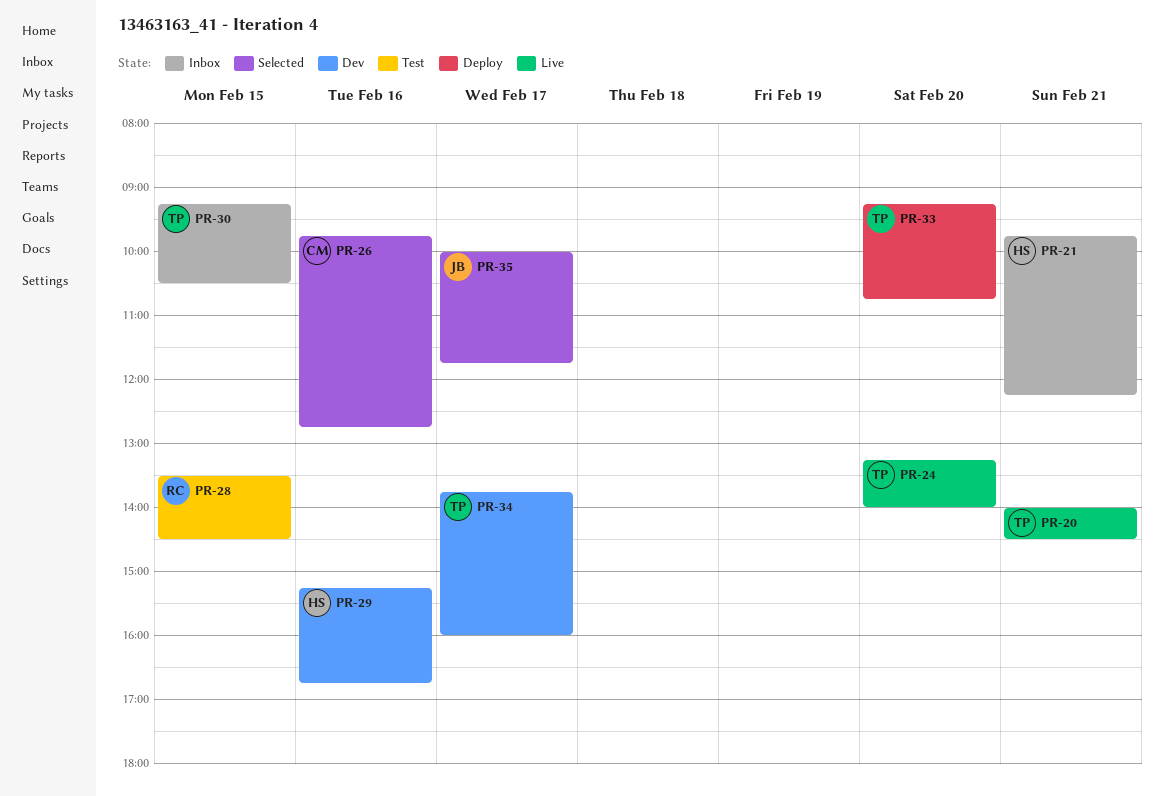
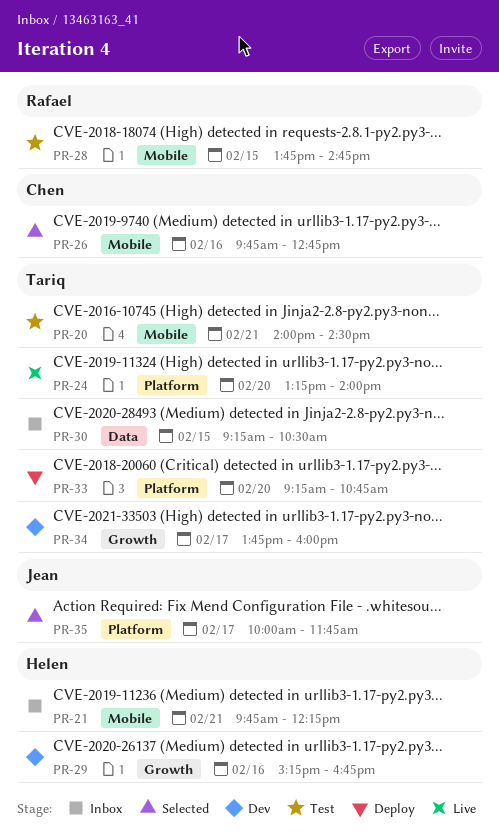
PR-20, status: Live -> Test
PR-28, begins: 13:30 -> 13:45
PR-28, ends: 14:30 -> 14:45

